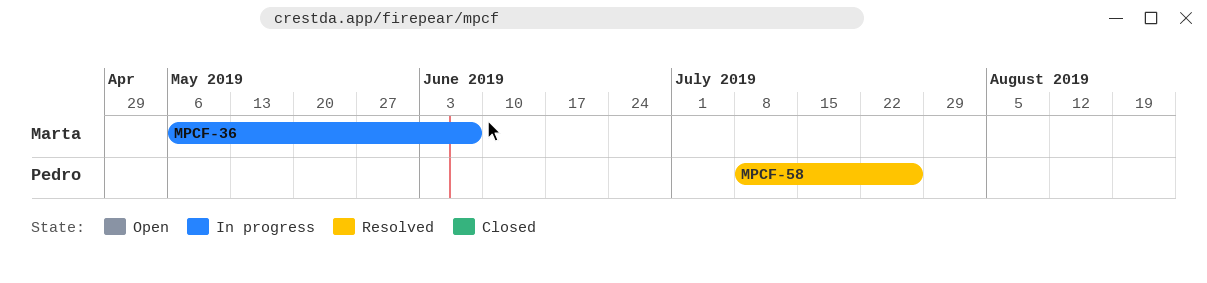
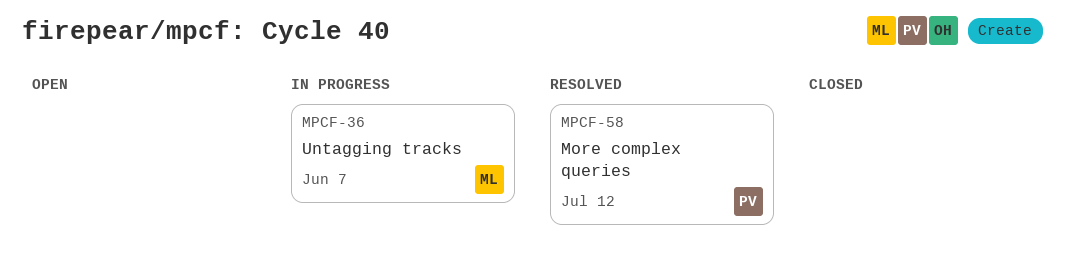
MPCF-58, due: Jul 26 -> Jul 12

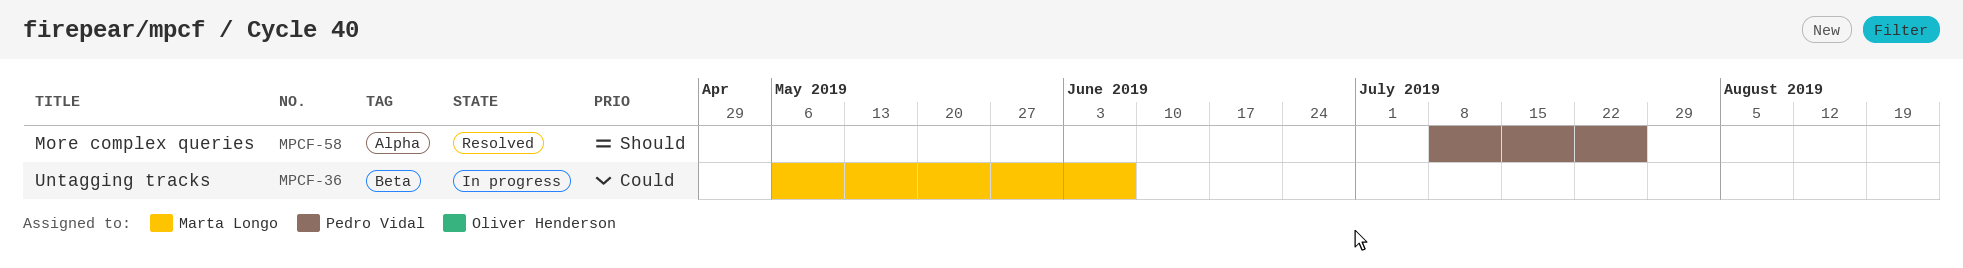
MPCF-58, due: Jul 12 -> Jul 26

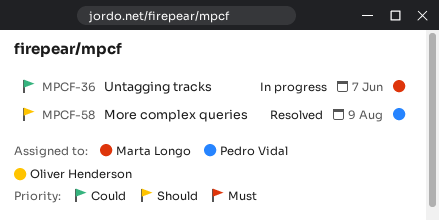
MPCF-58, due: Jul 26 -> Aug 9

